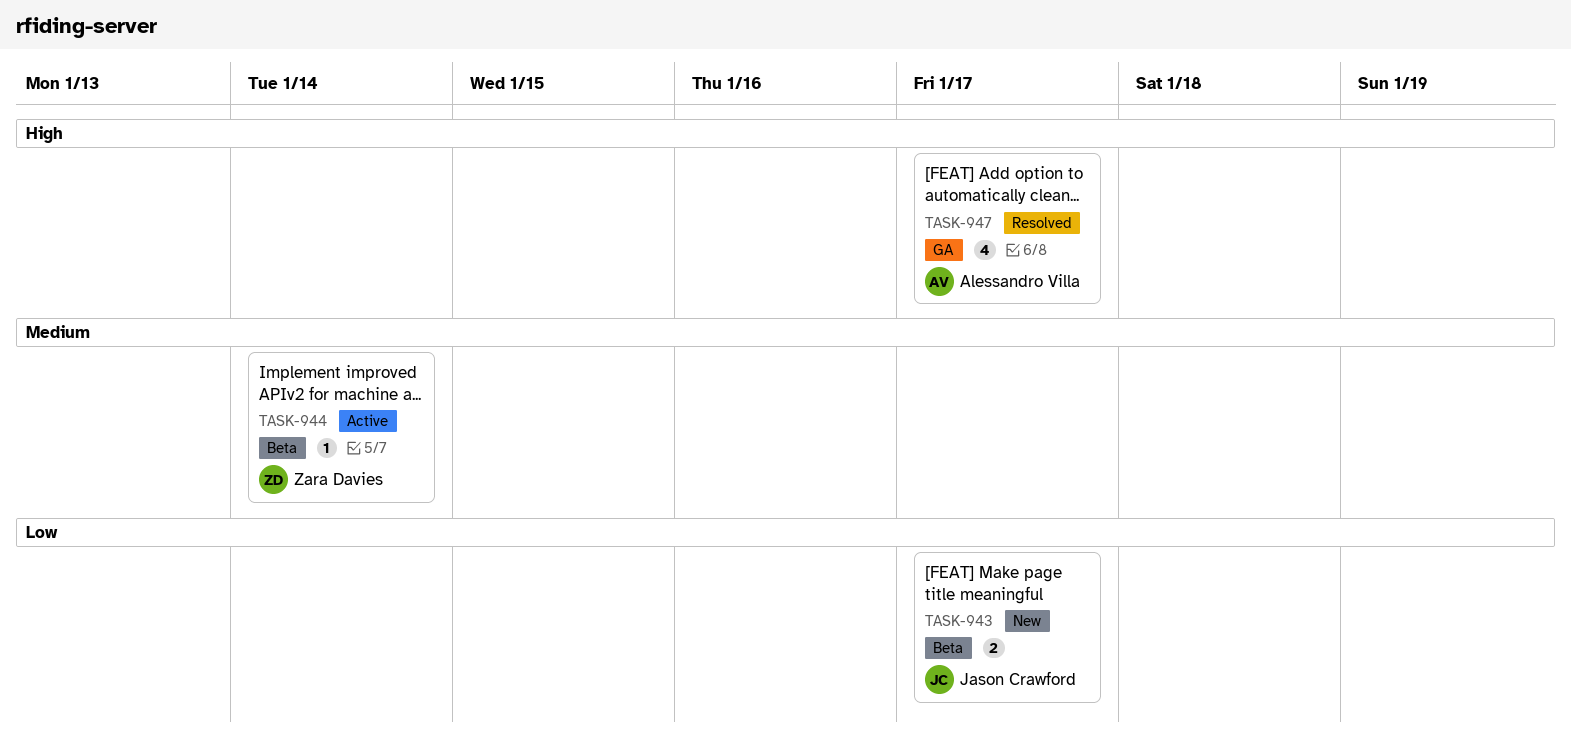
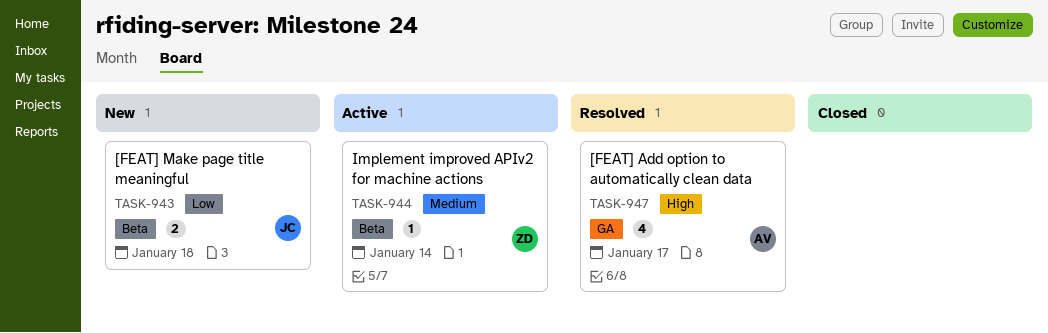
TASK-943, due: Jan 17 -> Jan 18

